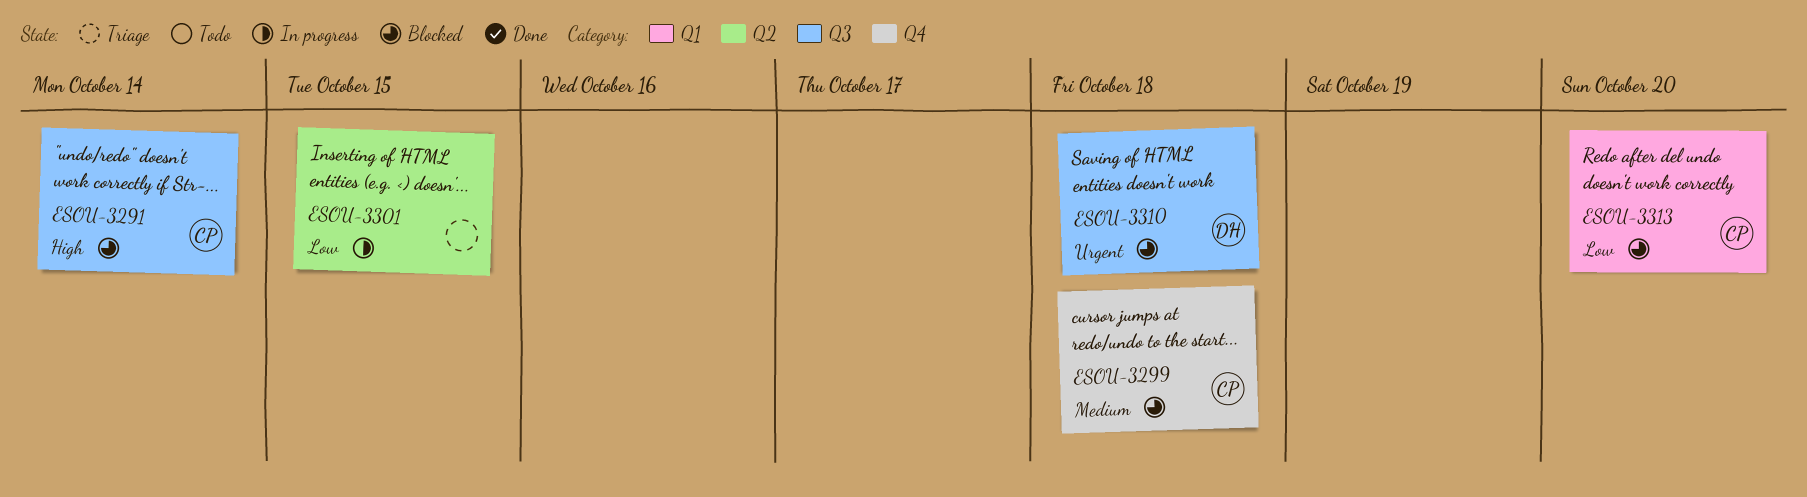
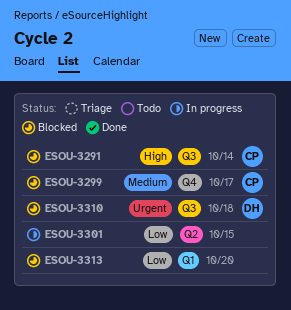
ESOU-3299, due: Oct 18 -> Oct 17
ESOU-3313, owner: CP -> none

